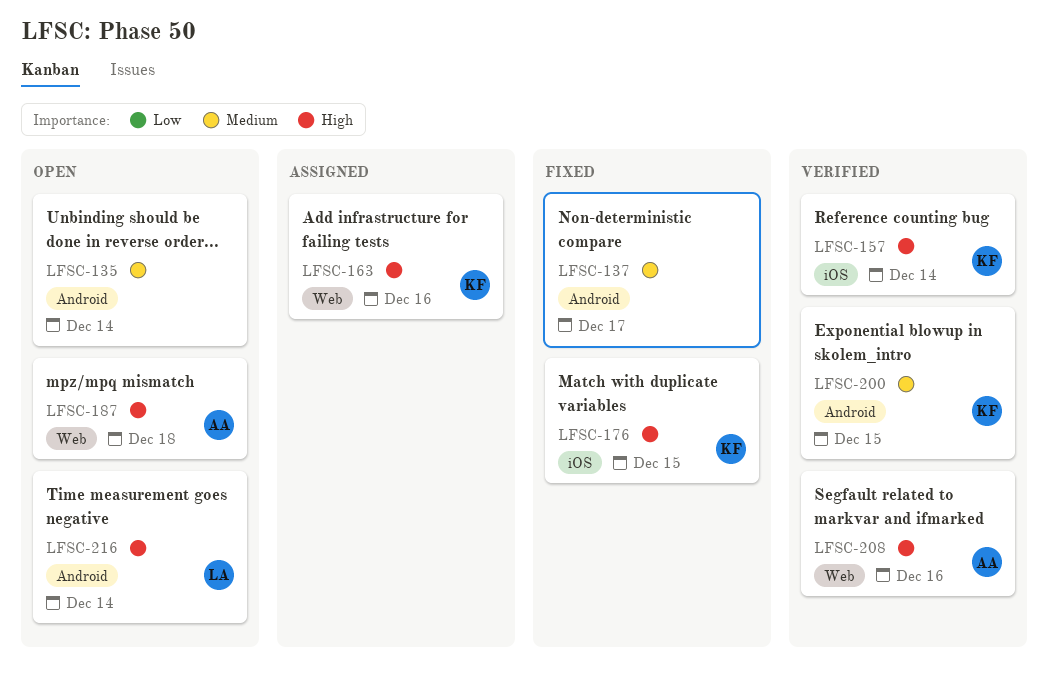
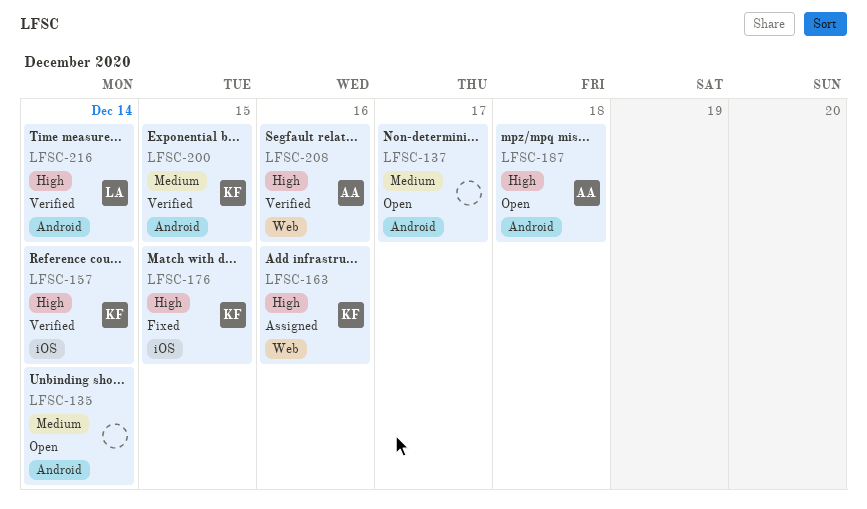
LFSC-137, status: Fixed -> Open
LFSC-187, label: Web -> Android
LFSC-216, status: Open -> Verified

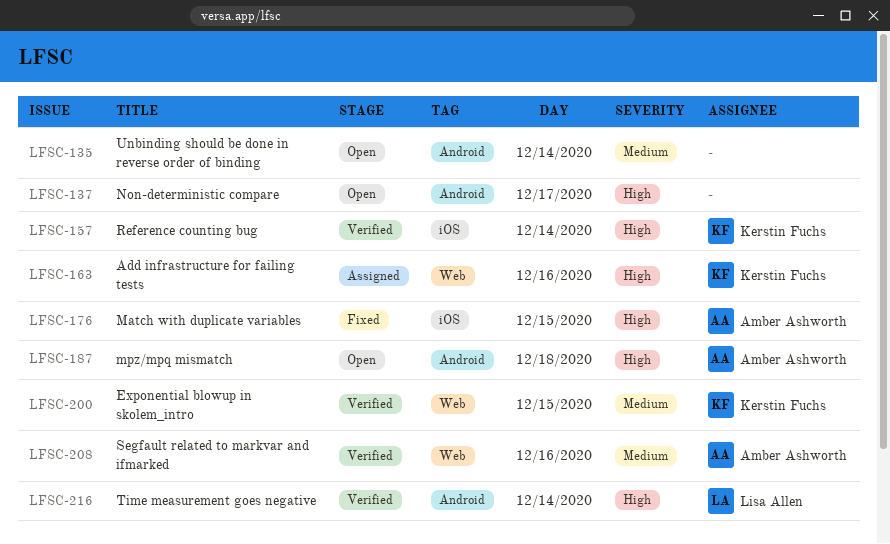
LFSC-137, priority: Medium -> High
LFSC-176, owner: Kerstin Fuchs -> Amber Ashworth
LFSC-200, label: Android -> Web
LFSC-208, priority: High -> Medium

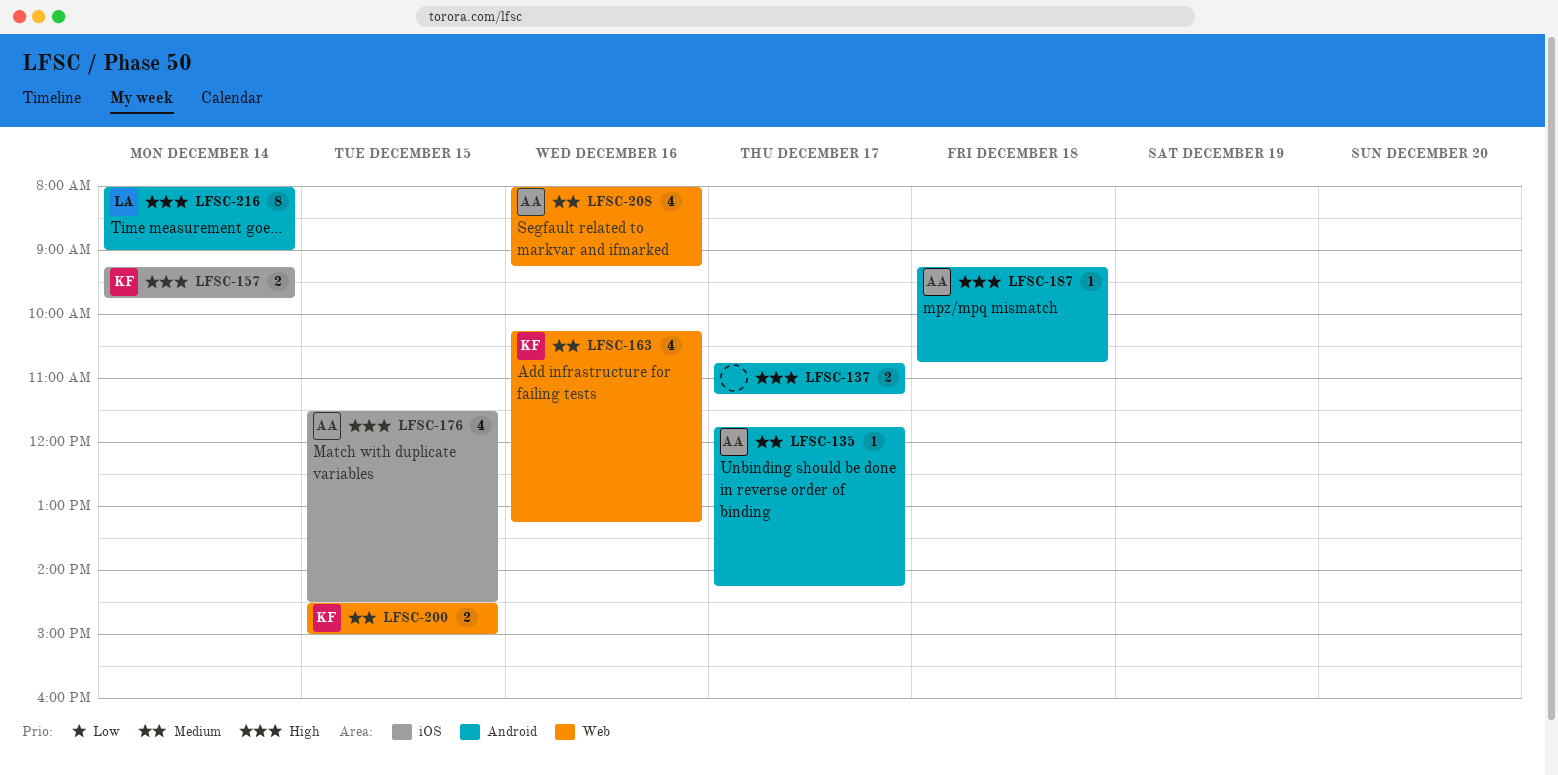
LFSC-135, owner: none -> Amber Ashworth
LFSC-135, day: Dec 14 -> Dec 17
LFSC-163, priority: High -> Medium

